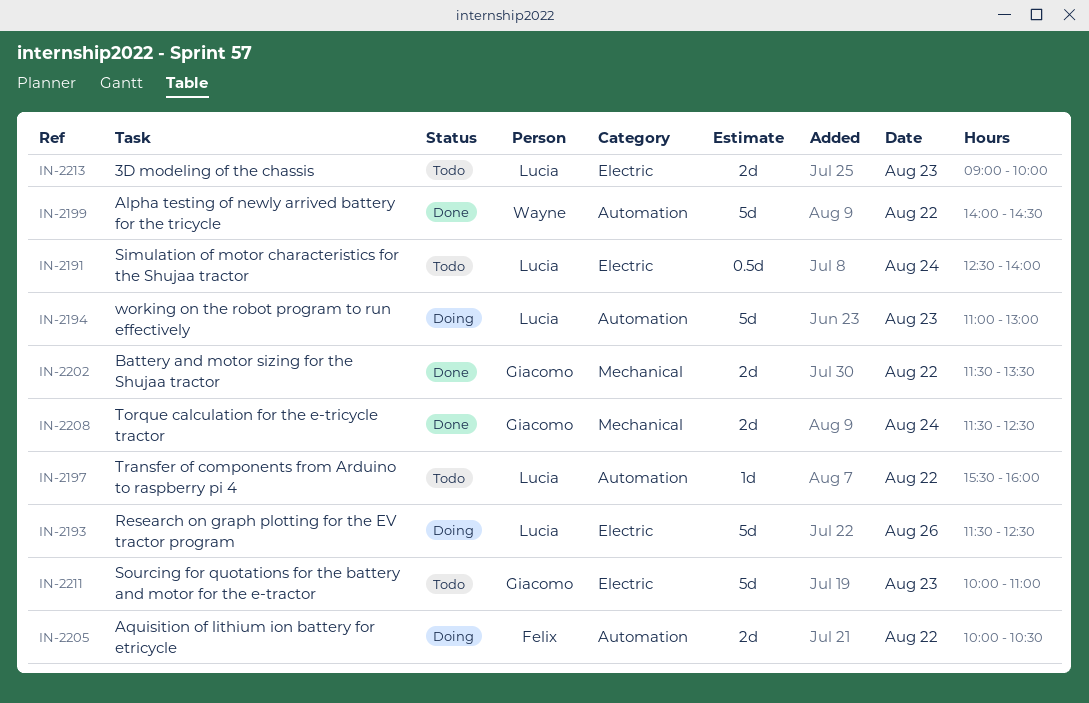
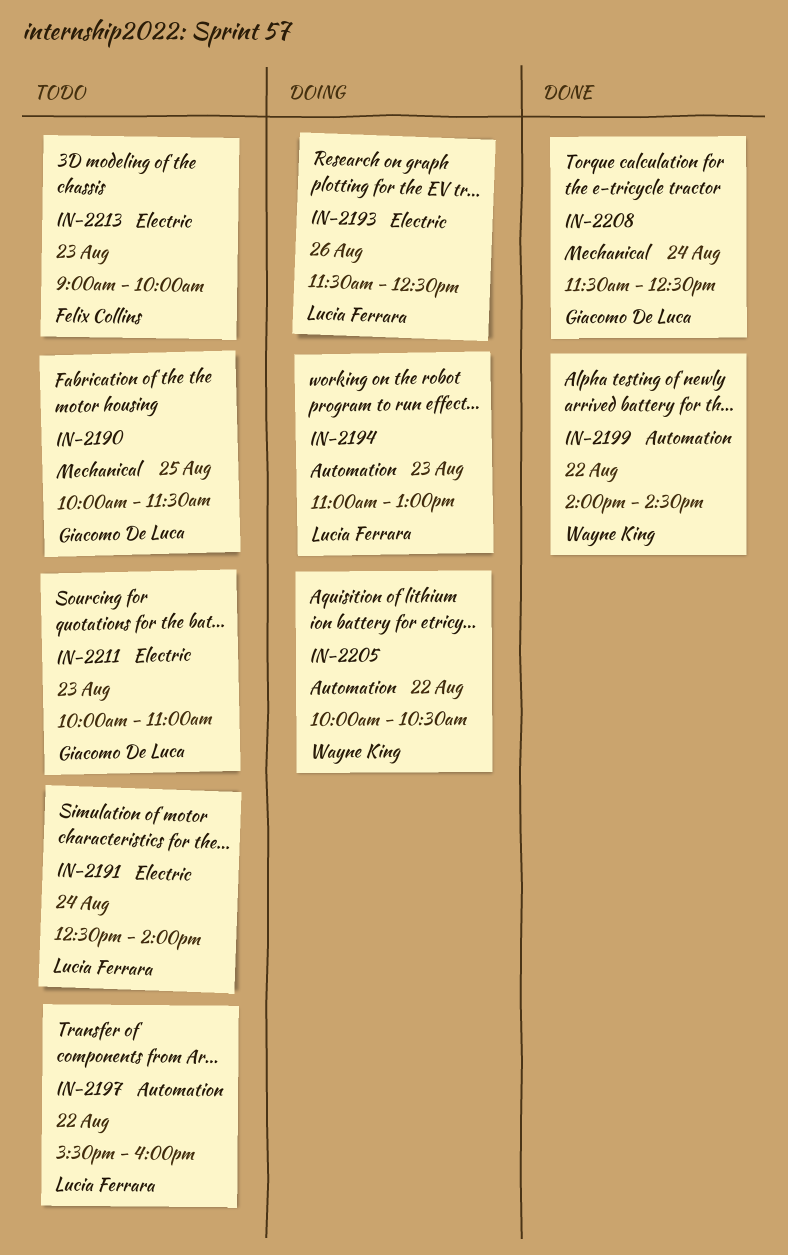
IN-2190: none -> present
IN-2202: present -> none
IN-2205, owner: Felix Collins -> Wayne King
IN-2213, owner: Lucia Ferrara -> Felix Collins

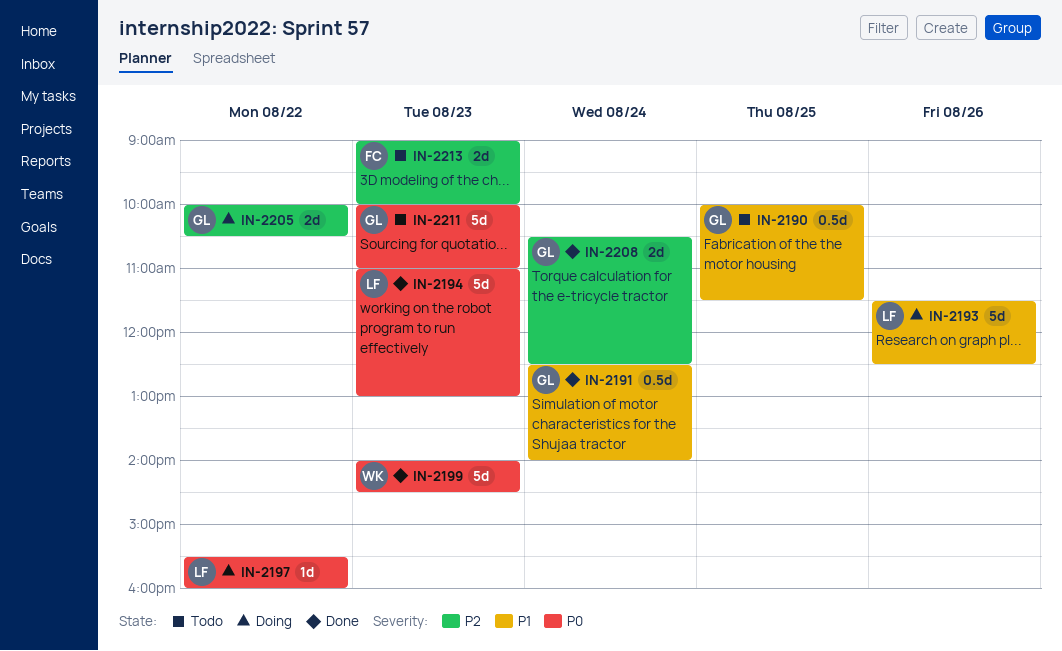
IN-2191, status: Todo -> Done
IN-2191, owner: Lucia Ferrara -> Giacomo De Luca
IN-2194, status: Doing -> Done
IN-2197, status: Todo -> Doing
IN-2199, day: Aug 22 -> Aug 23
IN-2205, owner: Wayne King -> Giacomo De Luca
IN-2208, begins: 11:30 -> 10:30

